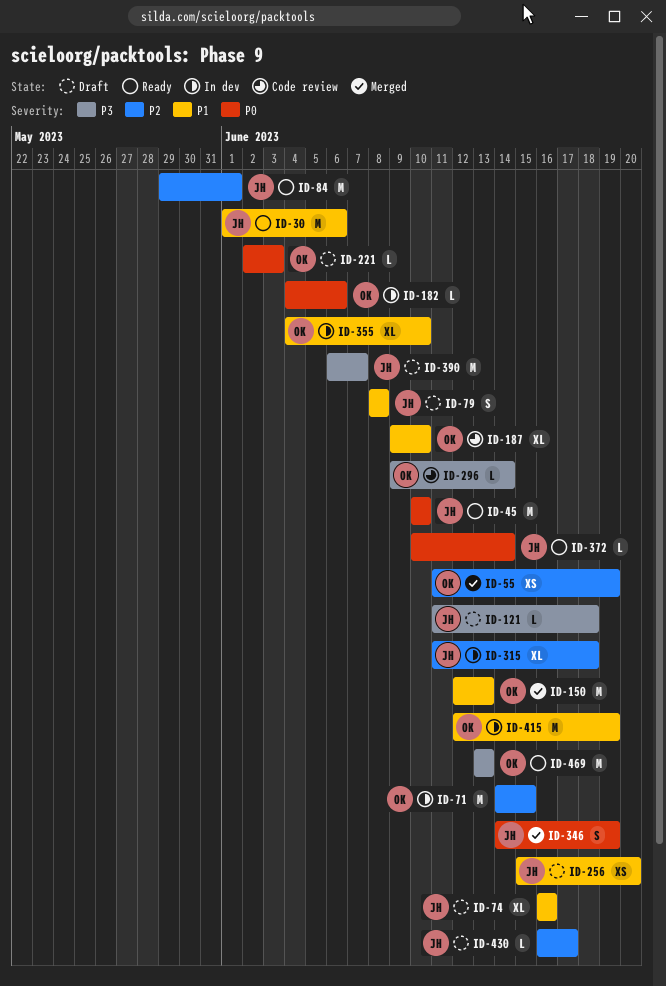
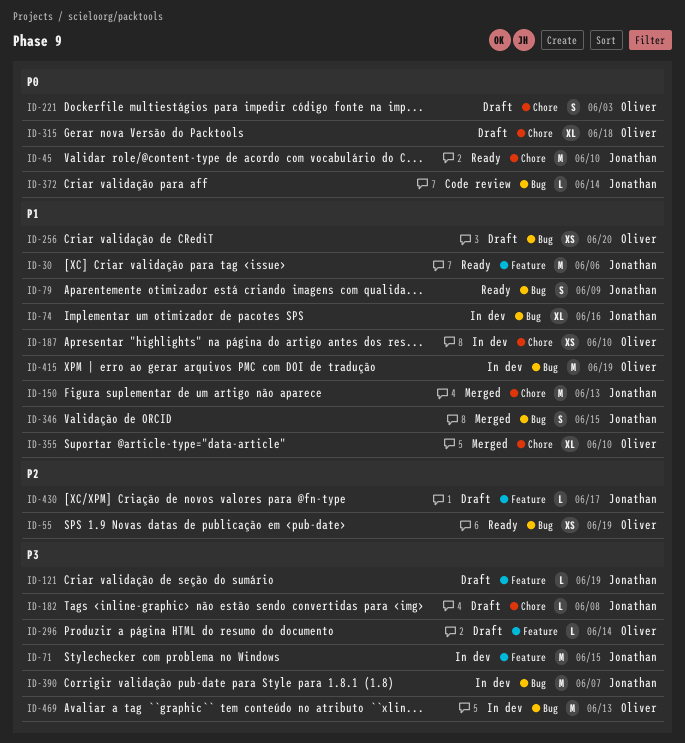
ID-55, status: Merged -> Ready
ID-71, owner: Oliver -> Jonathan
ID-71, priority: P2 -> P3
ID-74, status: Draft -> In dev
ID-79, status: Draft -> Ready
ID-79, due: Jun 8 -> Jun 9
ID-84: present -> none
ID-121, due: Jun 18 -> Jun 19
ID-150, owner: Oliver -> Jonathan
ID-182, status: In dev -> Draft
ID-182, owner: Oliver -> Jonathan
ID-182, priority: P0 -> P3
ID-182, due: Jun 6 -> Jun 8
ID-187, status: Code review -> In dev
ID-187, estimate: XL -> XS
ID-221, estimate: L -> S
ID-256, owner: Jonathan -> Oliver
ID-296, status: Code review -> Draft
ID-315, status: In dev -> Draft
ID-315, owner: Jonathan -> Oliver
ID-315, priority: P2 -> P0
ID-346, priority: P0 -> P1
ID-346, due: Jun 19 -> Jun 15
ID-355, status: In dev -> Merged
ID-372, status: Ready -> Code review
ID-390, status: Draft -> In dev
ID-469, status: Ready -> In dev

